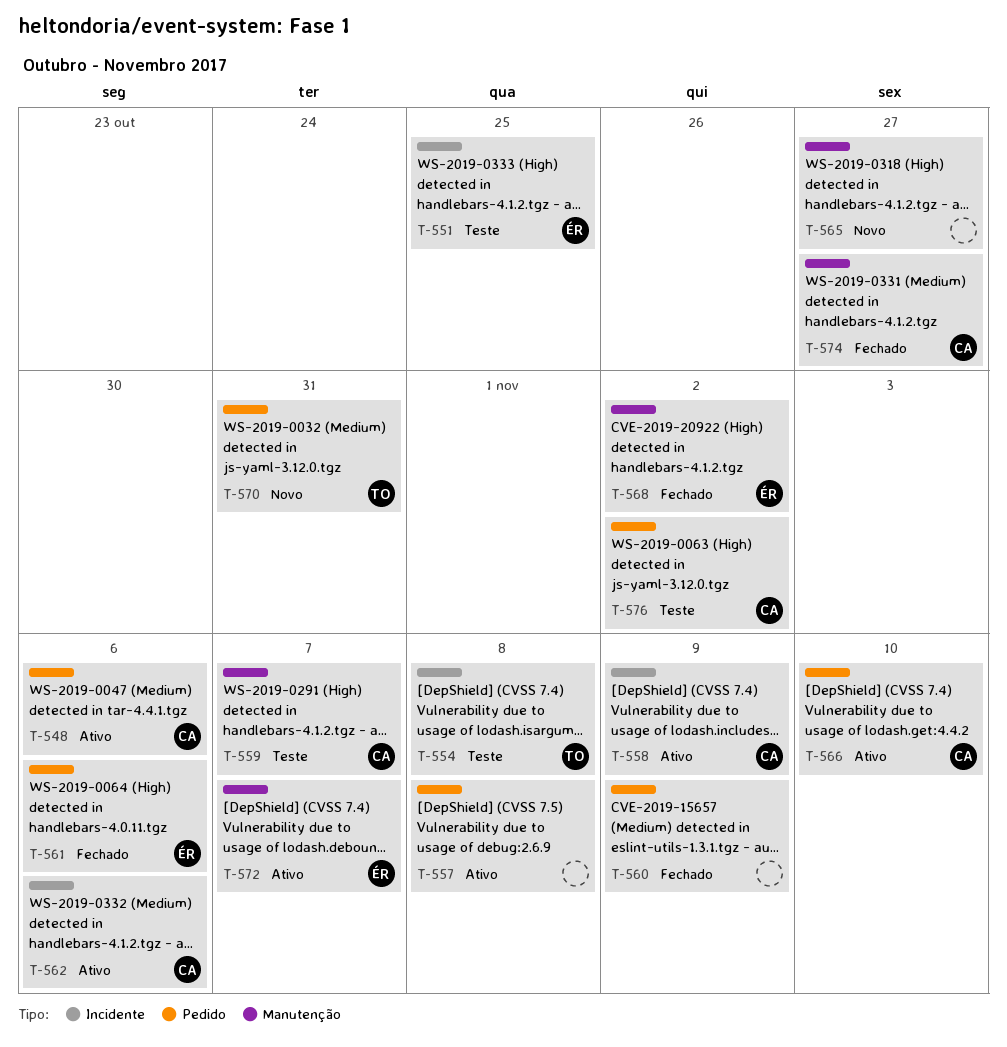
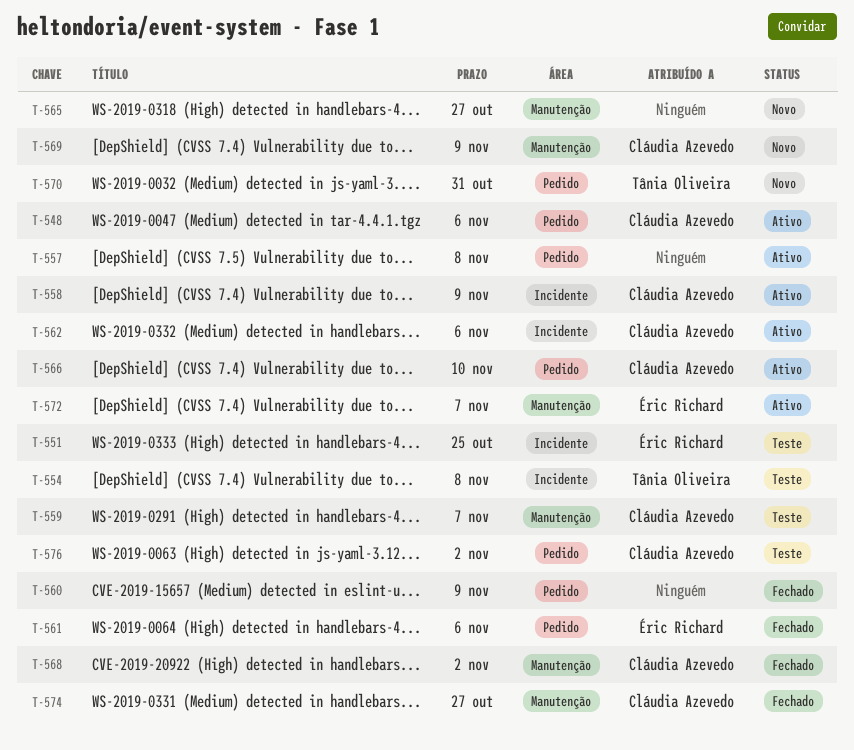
T-568, owner: Éric Richard -> Cláudia Azevedo
T-569: none -> present

